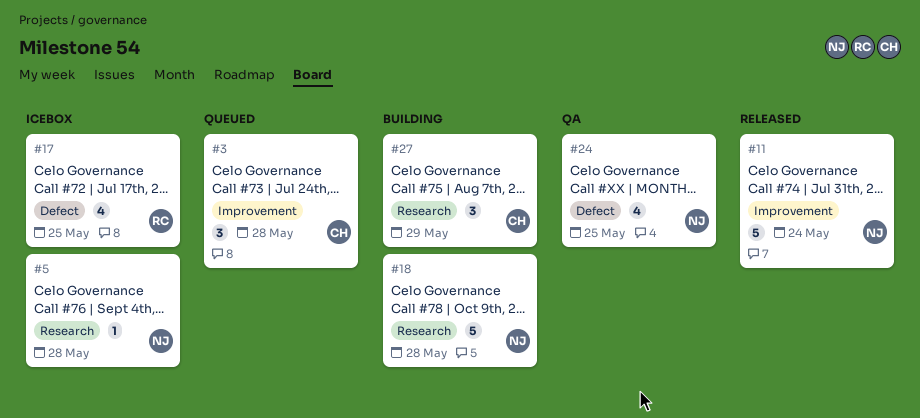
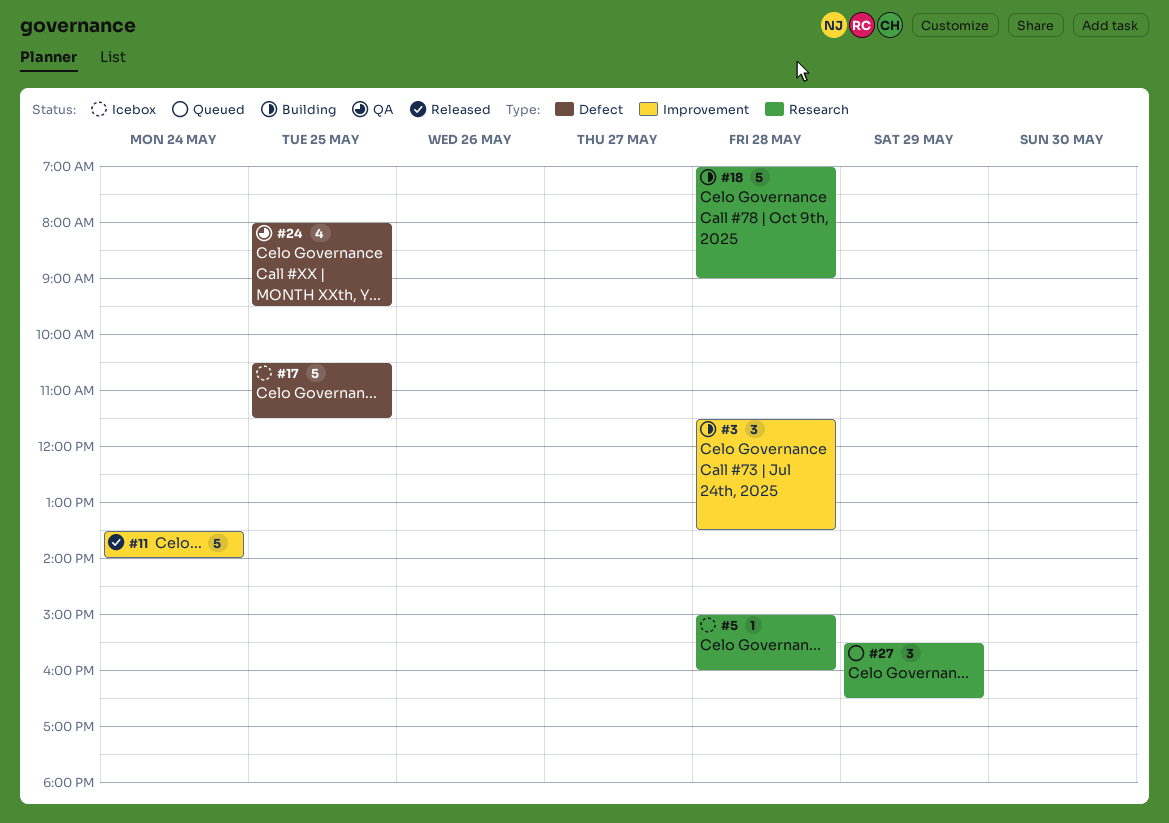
#3, status: Queued -> Building
#17, estimate: 4 -> 5
#27, status: Building -> Queued

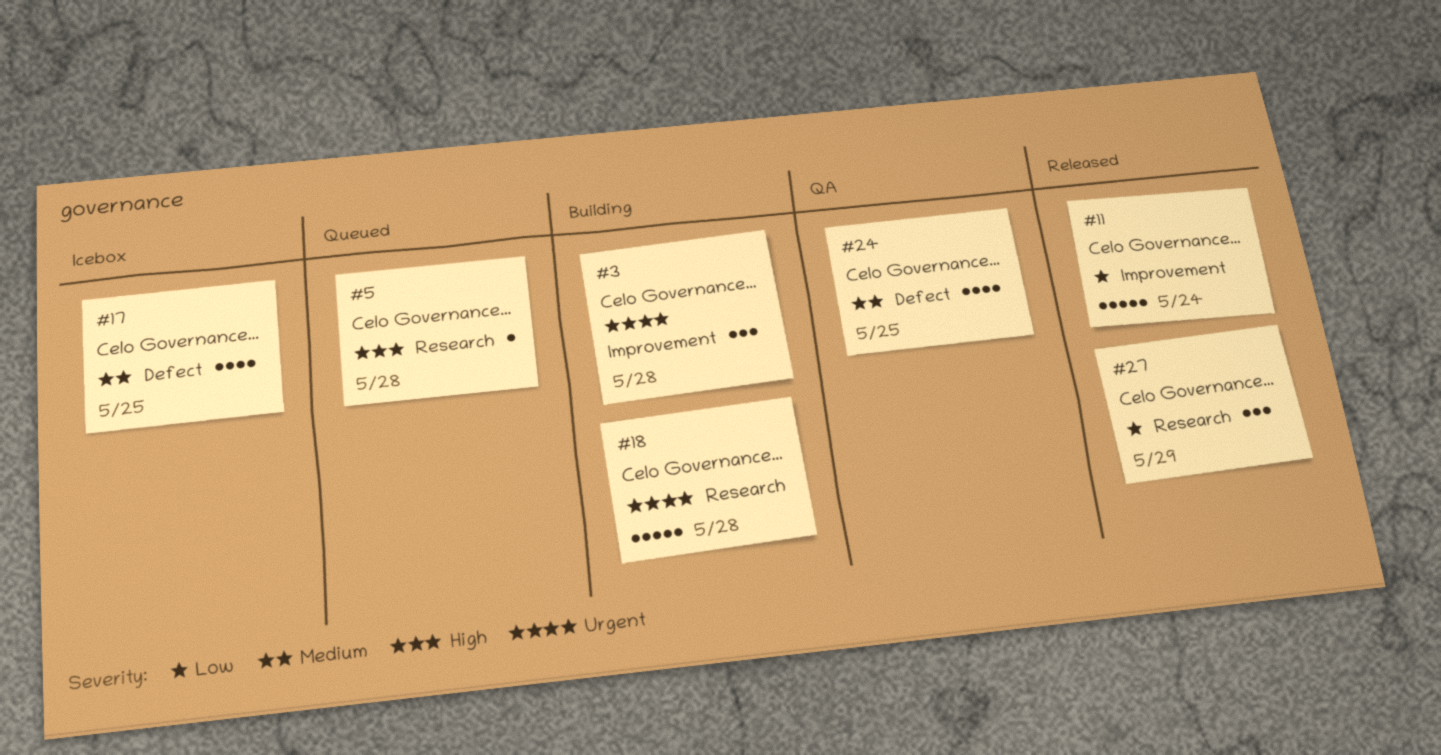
#5, status: Icebox -> Queued
#17, estimate: 5 -> 4
#27, status: Queued -> Released

